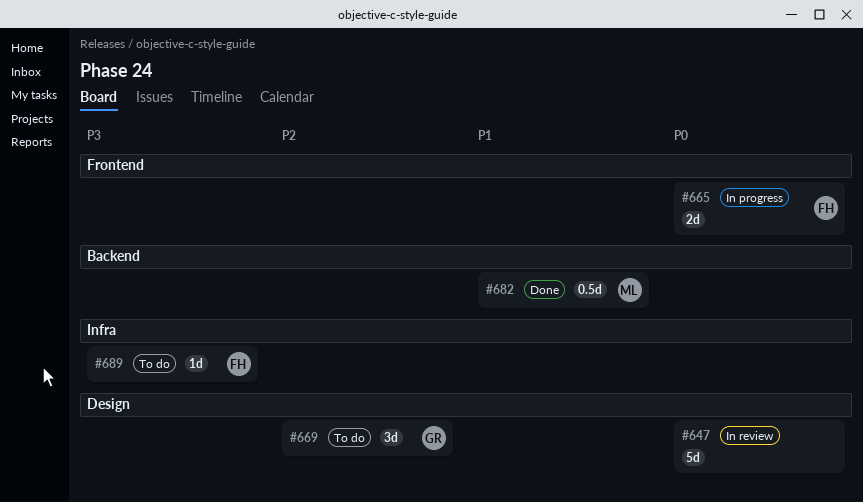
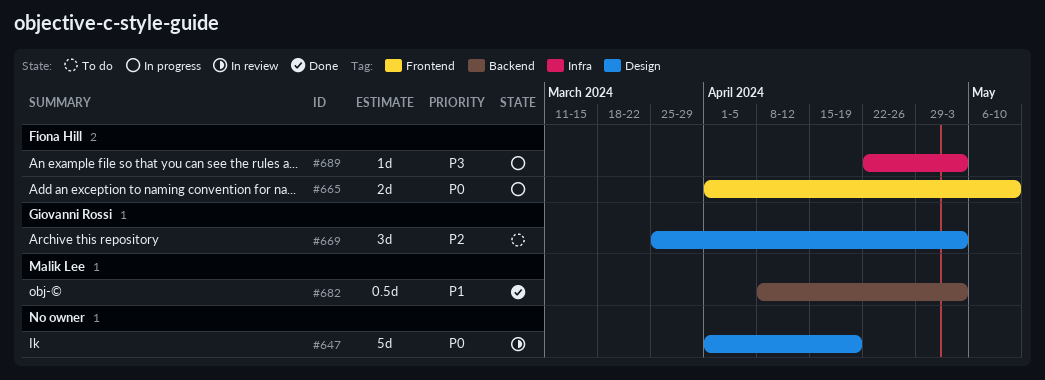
#689, status: To do -> In progress

